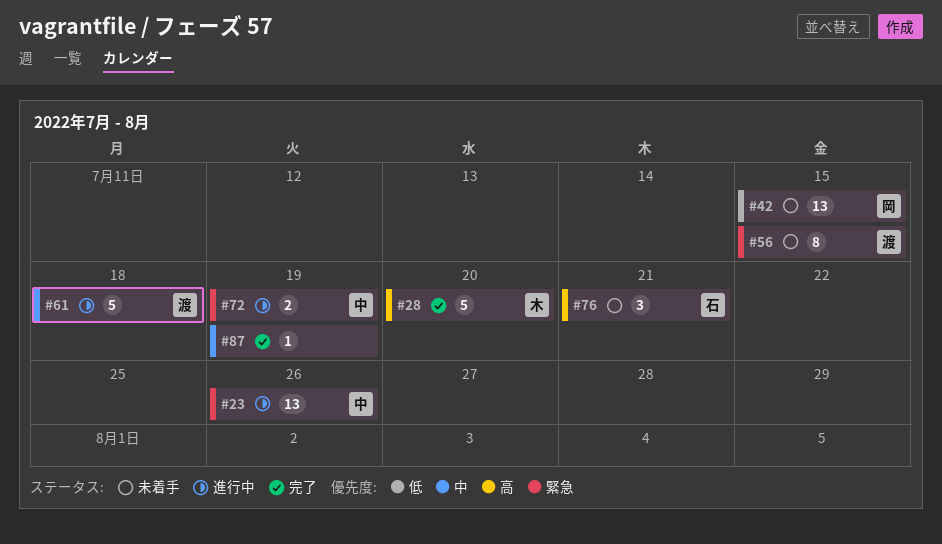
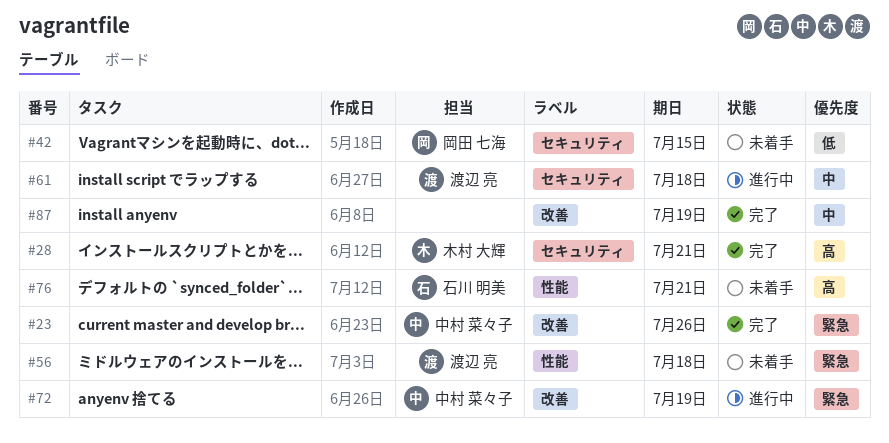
#23, status: 進行中 -> 完了
#28, due: Jul 20 -> Jul 21
#56, due: Jul 15 -> Jul 18

